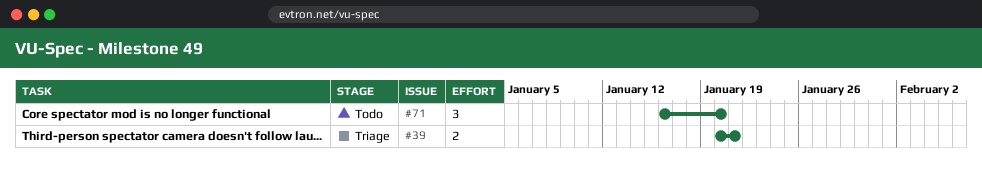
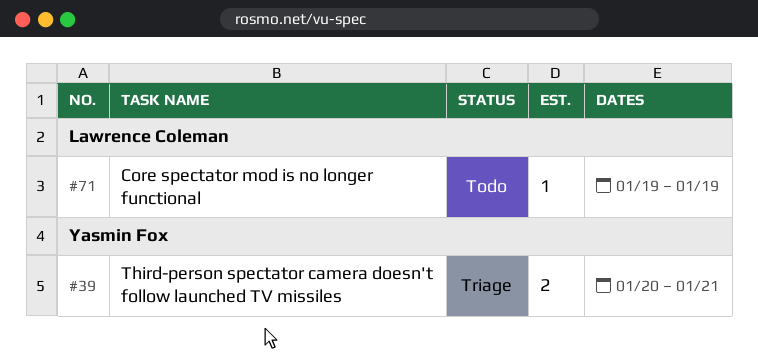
#71, estimate: 3 -> 1
#71, start: Jan 16 -> Jan 19
#71, due: Jan 20 -> Jan 19

